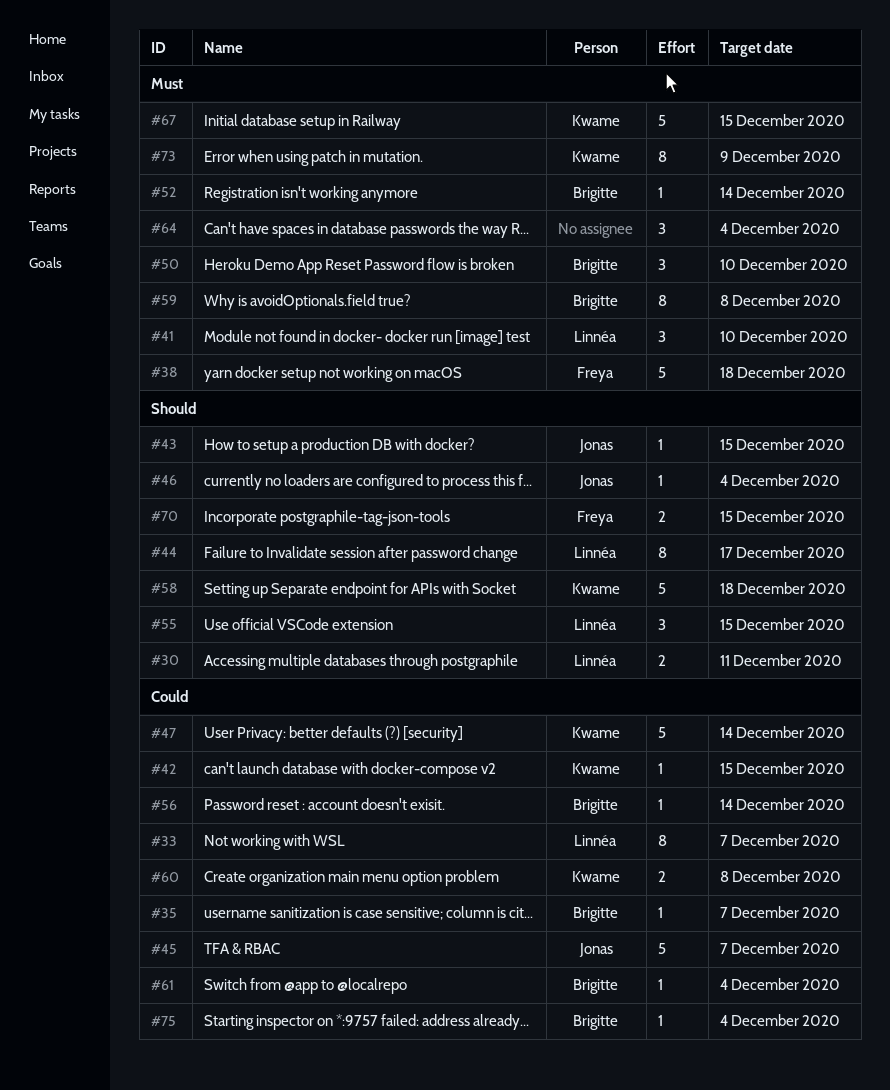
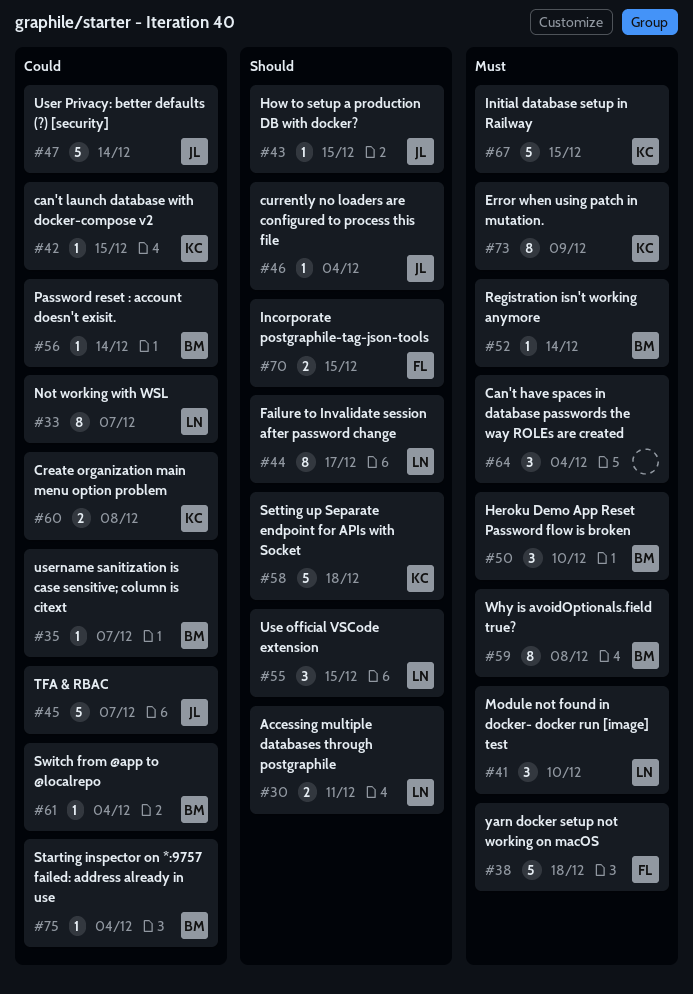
#47, owner: Kwame -> Jonas

